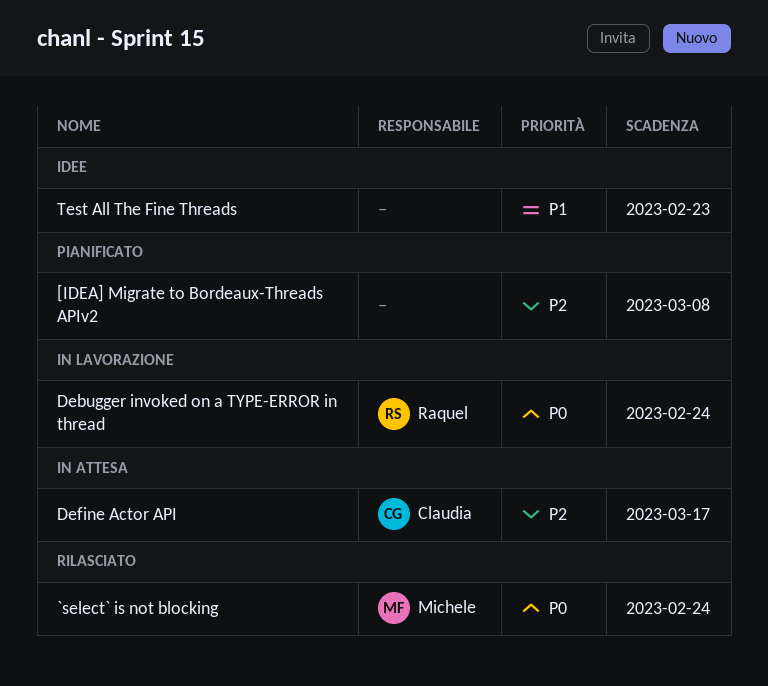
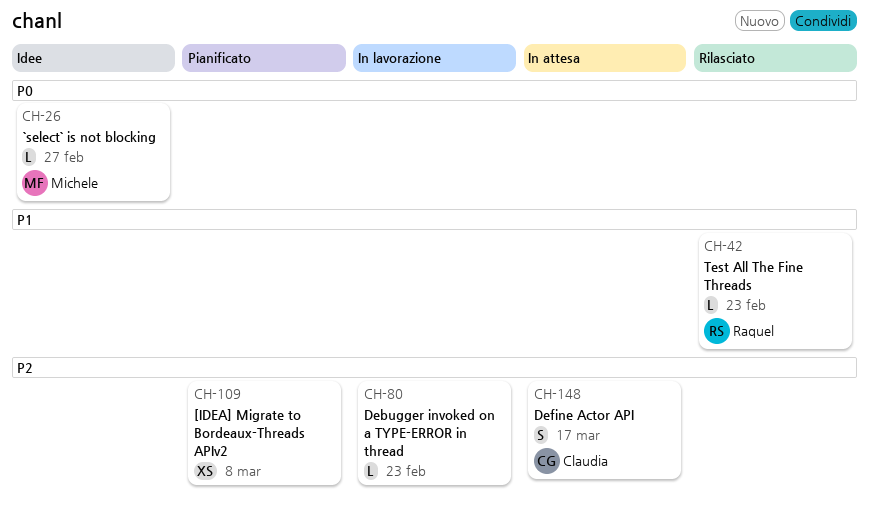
`select` is not blocking, status: Rilasciato -> Idee
`select` is not blocking, due: Feb 24 -> Feb 27
Debugger invoked on a TYPE-ERROR in thread, owner: Raquel -> none
Debugger invoked on a TYPE-ERROR in thread, priority: P0 -> P2
Debugger invoked on a TYPE-ERROR in thread, due: Feb 24 -> Feb 23
Test All The Fine Threads, status: Idee -> Rilasciato
Test All The Fine Threads, owner: none -> Raquel

